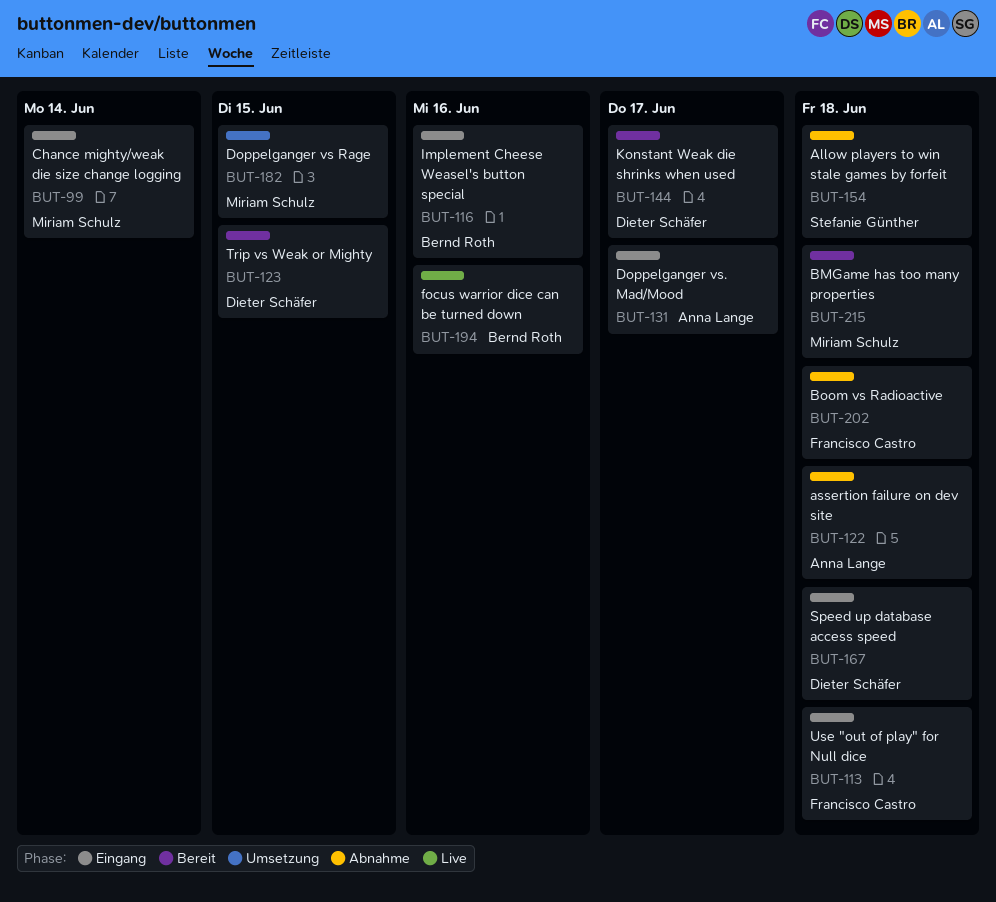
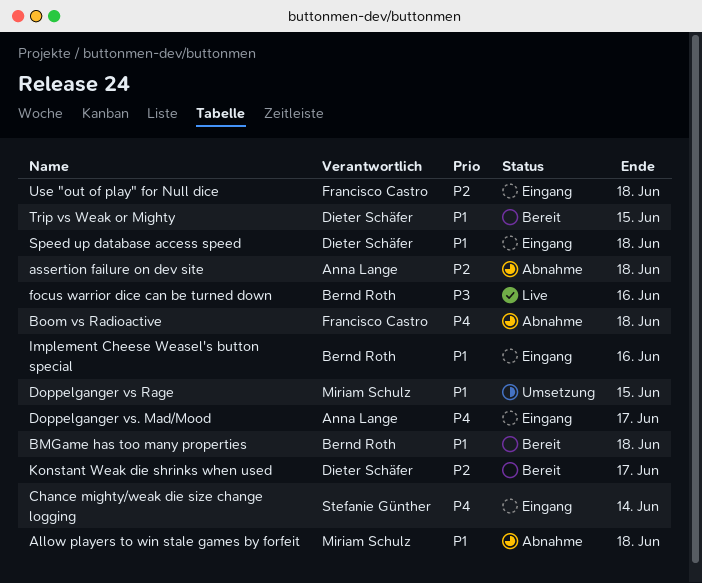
Allow players to win stale games by forfeit, owner: Stefanie Günther -> Miriam Schulz
BMGame has too many properties, owner: Miriam Schulz -> Bernd Roth
Chance mighty/weak die size change logging, owner: Miriam Schulz -> Stefanie Günther

